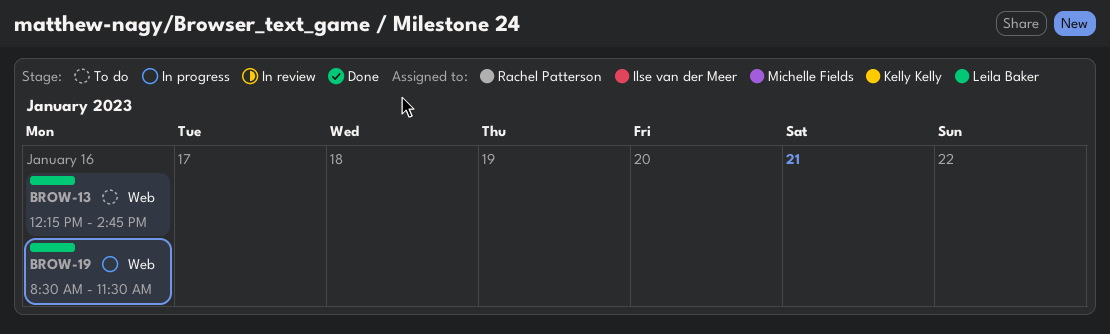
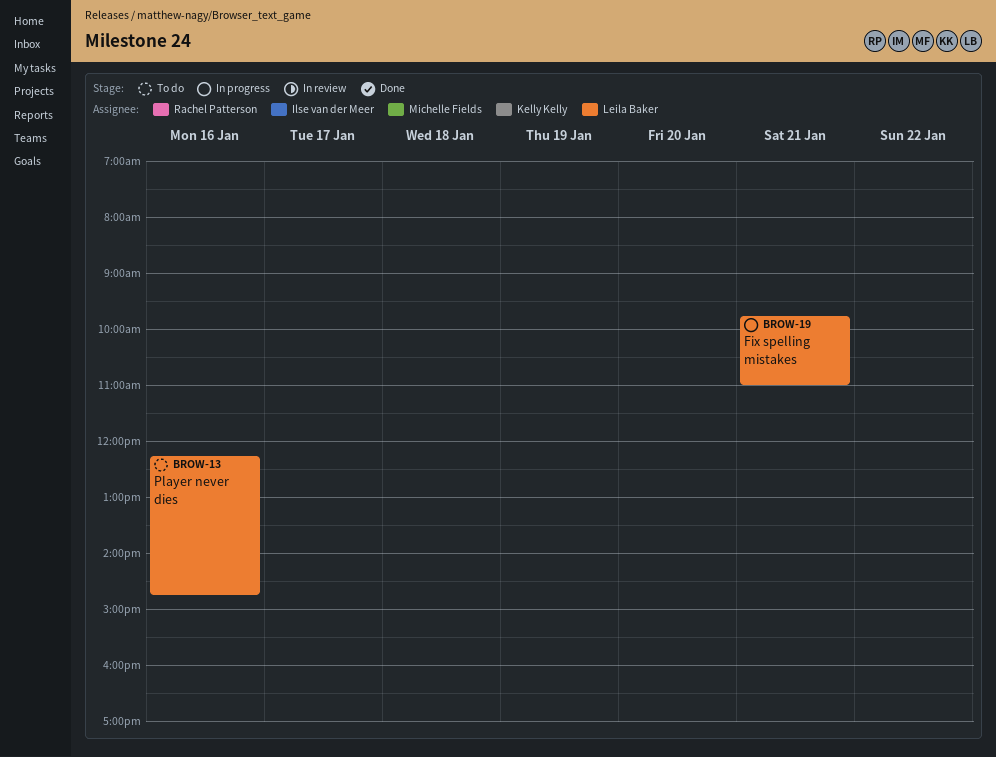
BROW-19, day: Jan 16 -> Jan 21
BROW-19, begins: 08:30 -> 09:45
BROW-19, ends: 11:30 -> 11:00

